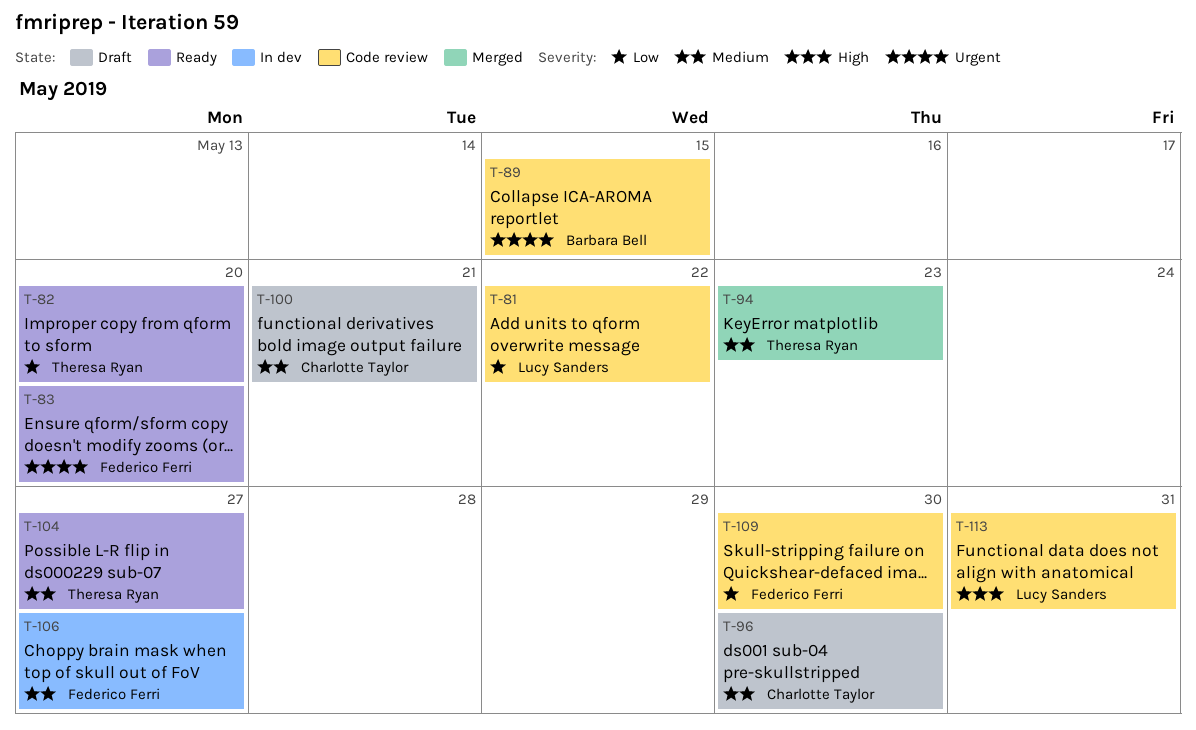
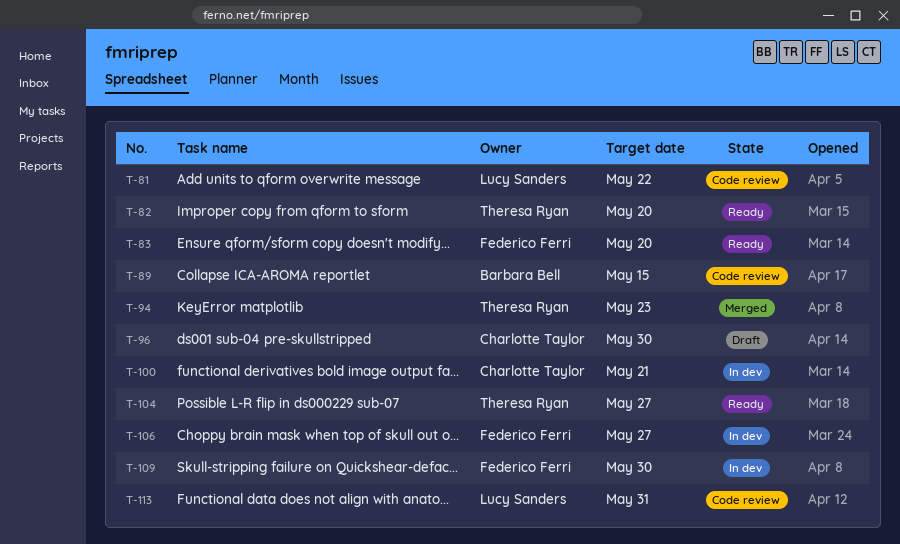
T-100, status: Draft -> In dev
T-109, status: Code review -> In dev

